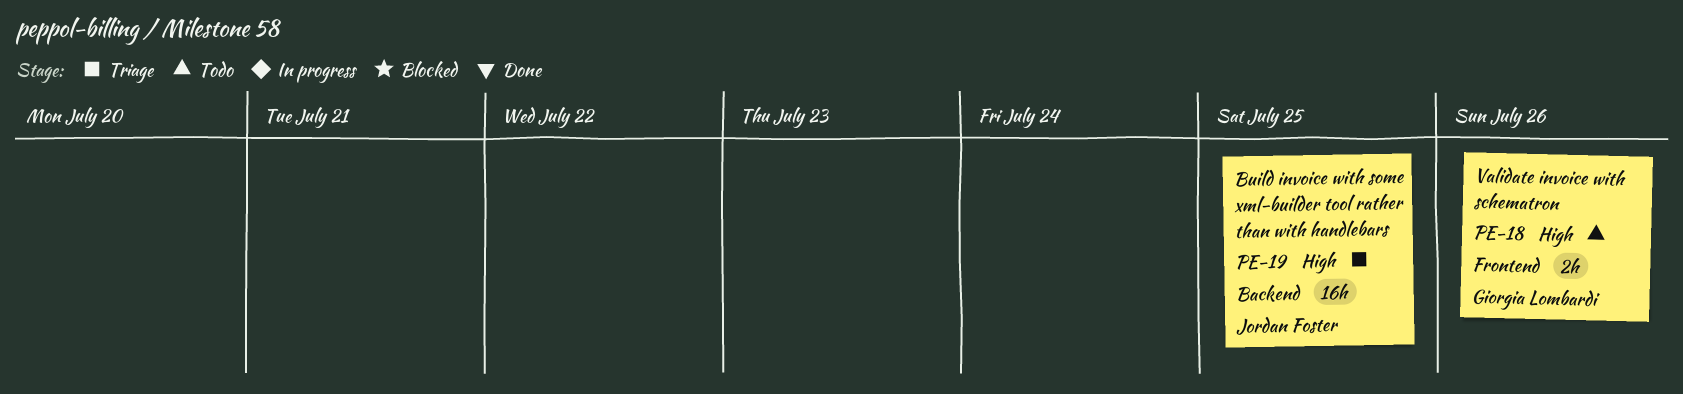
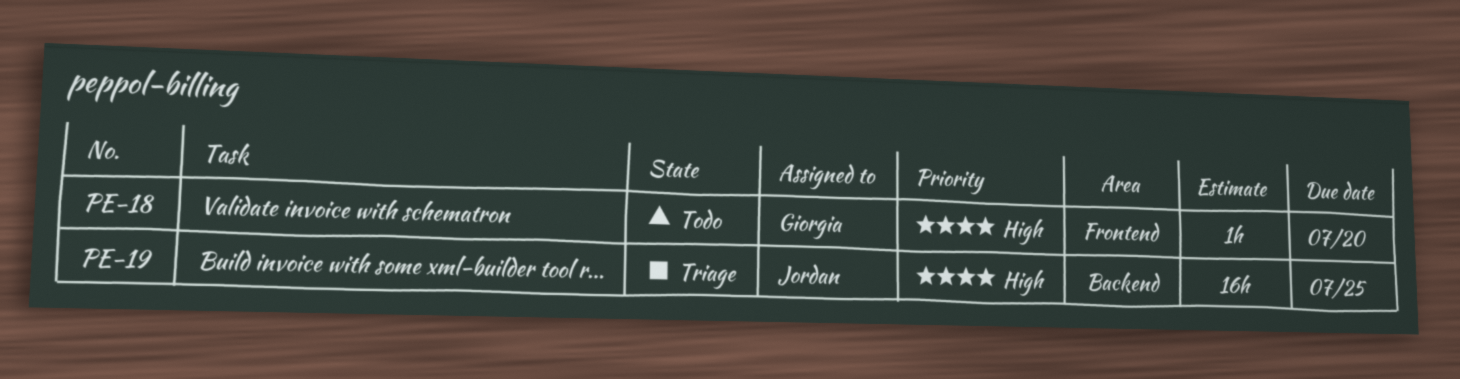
PE-18, estimate: 2h -> 1h
PE-18, due: Jul 26 -> Jul 20

